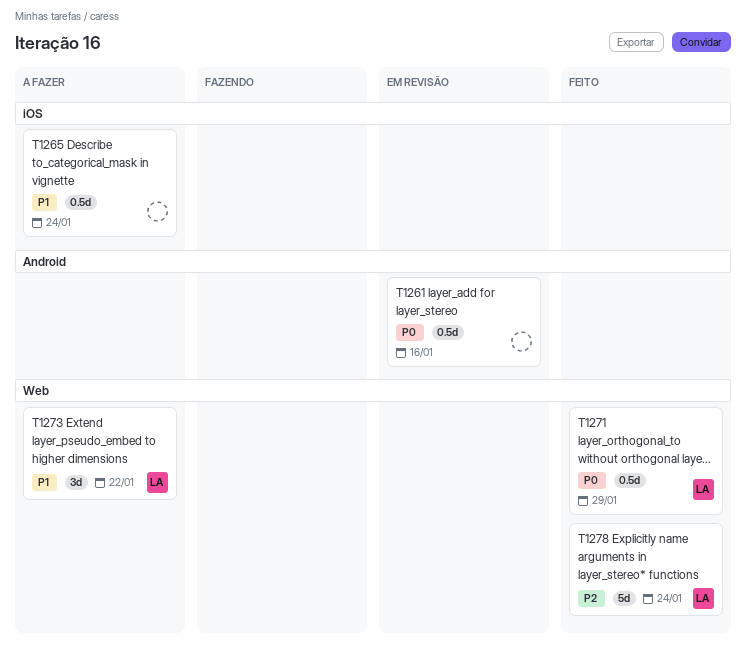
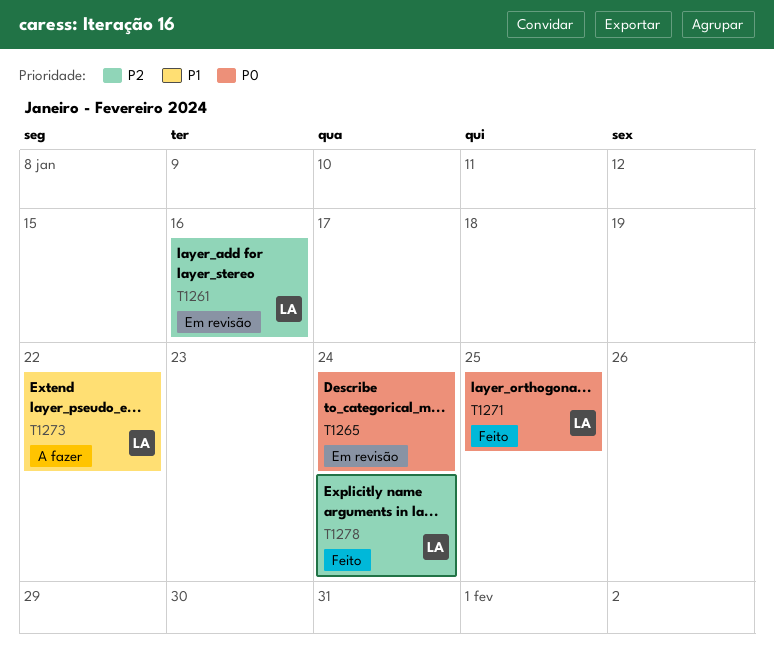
T1261, owner: none -> LA
T1261, priority: P0 -> P2
T1265, status: A fazer -> Em revisão
T1265, priority: P1 -> P0
T1271, due: Jan 29 -> Jan 25

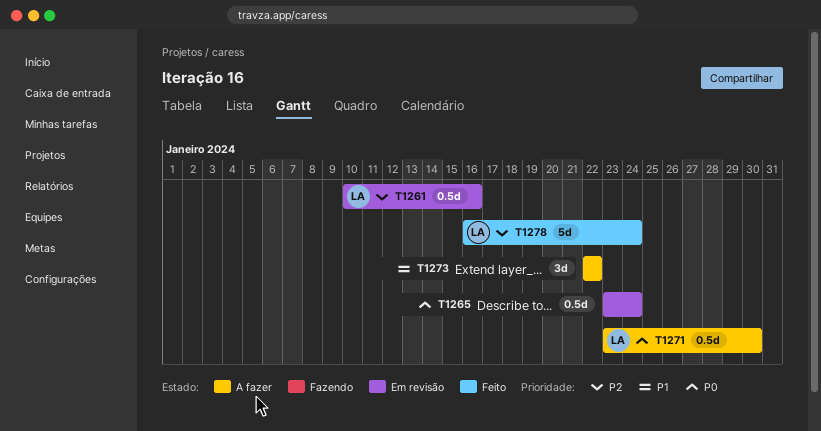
T1271, status: Feito -> A fazer
T1271, due: Jan 25 -> Jan 30
T1273, owner: LA -> none

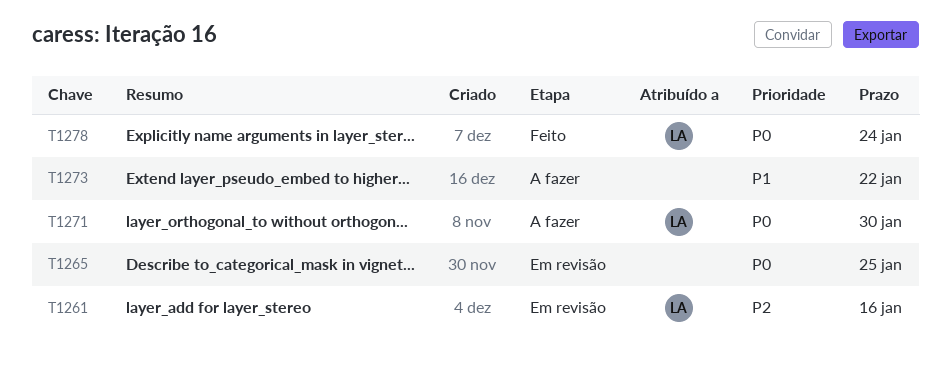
T1265, due: Jan 24 -> Jan 25
T1278, priority: P2 -> P0

